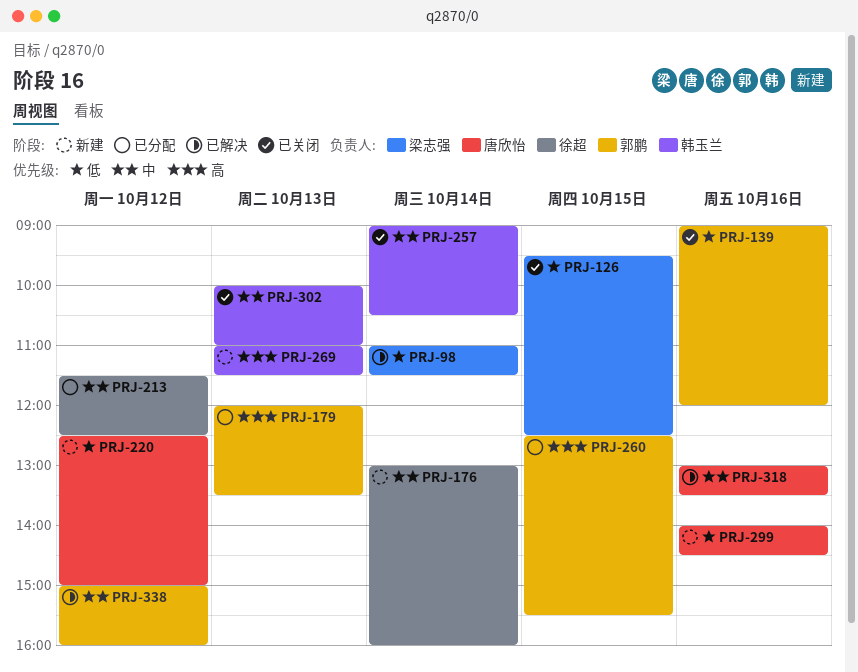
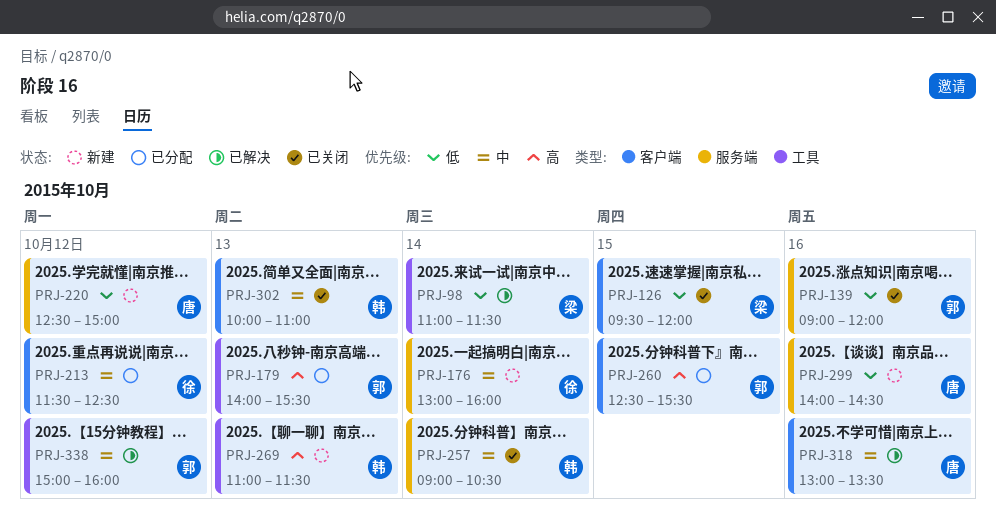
PRJ-126, ends: 12:30 -> 12:00
PRJ-179, begins: 12:00 -> 14:00
PRJ-179, ends: 13:30 -> 15:30

